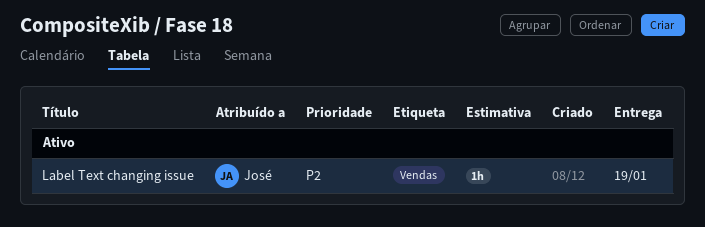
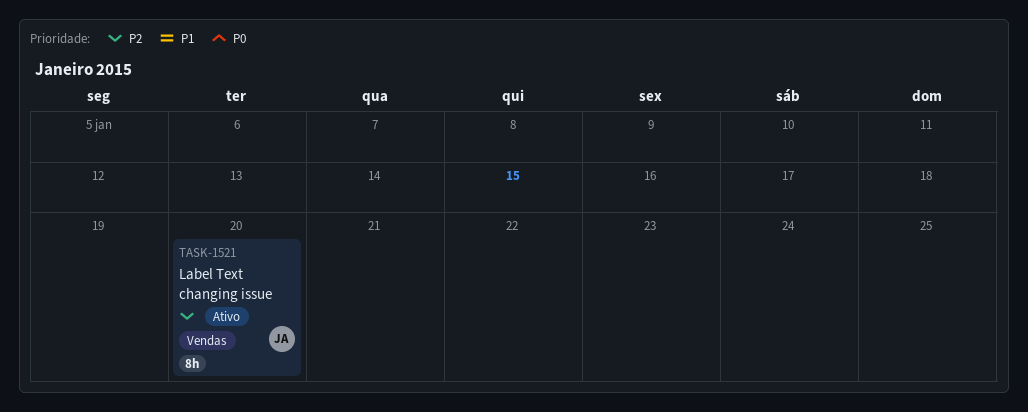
Label Text changing issue, estimate: 1h -> 8h
Label Text changing issue, due: Jan 19 -> Jan 20

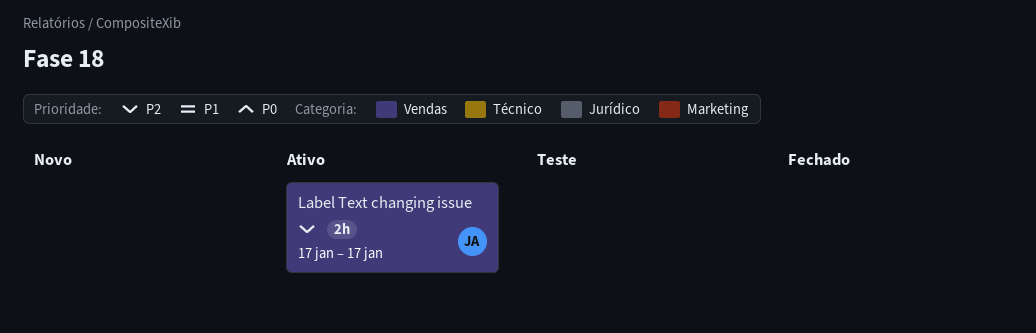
Label Text changing issue, estimate: 8h -> 2h
Label Text changing issue, due: Jan 20 -> Jan 17

